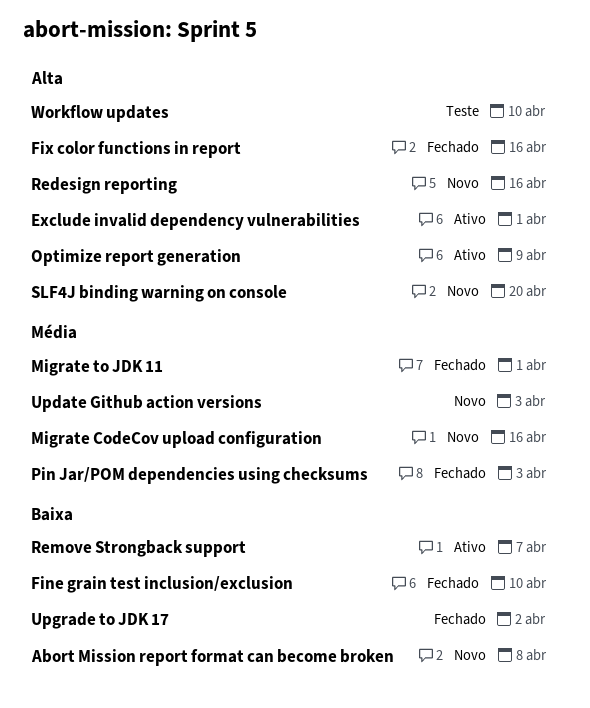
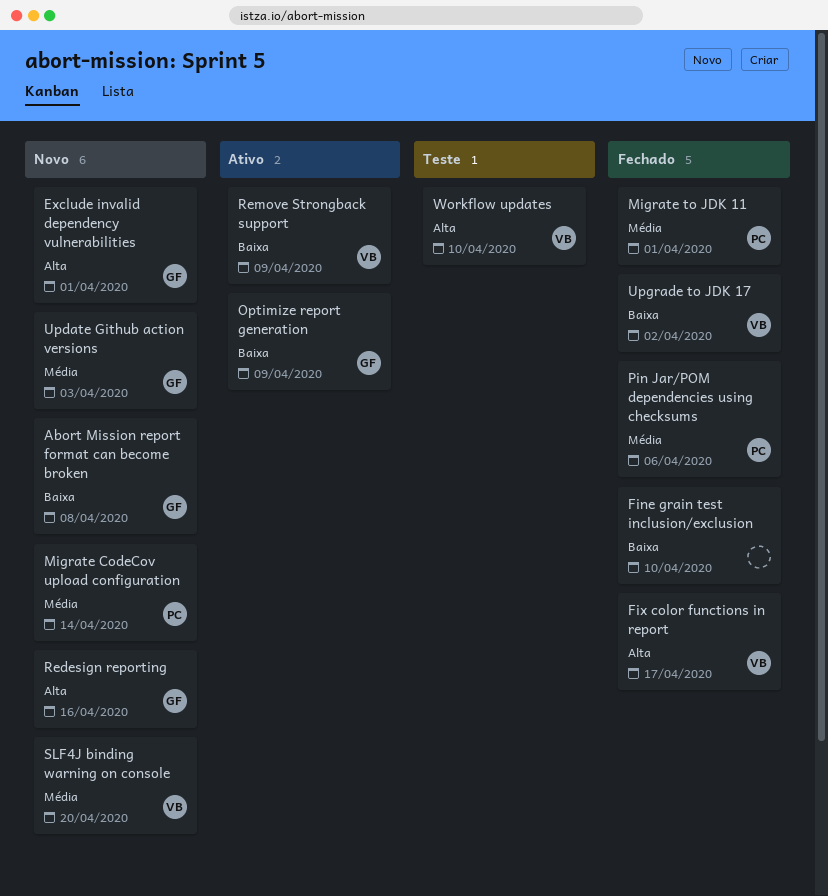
Exclude invalid dependency vulnerabilities, status: Ativo -> Novo
Fix color functions in report, due: Apr 16 -> Apr 17
Migrate CodeCov upload configuration, due: Apr 16 -> Apr 14
Optimize report generation, priority: Alta -> Baixa
Pin Jar/POM dependencies using checksums, due: Apr 3 -> Apr 6
Remove Strongback support, due: Apr 7 -> Apr 9
SLF4J binding warning on console, priority: Alta -> Média

